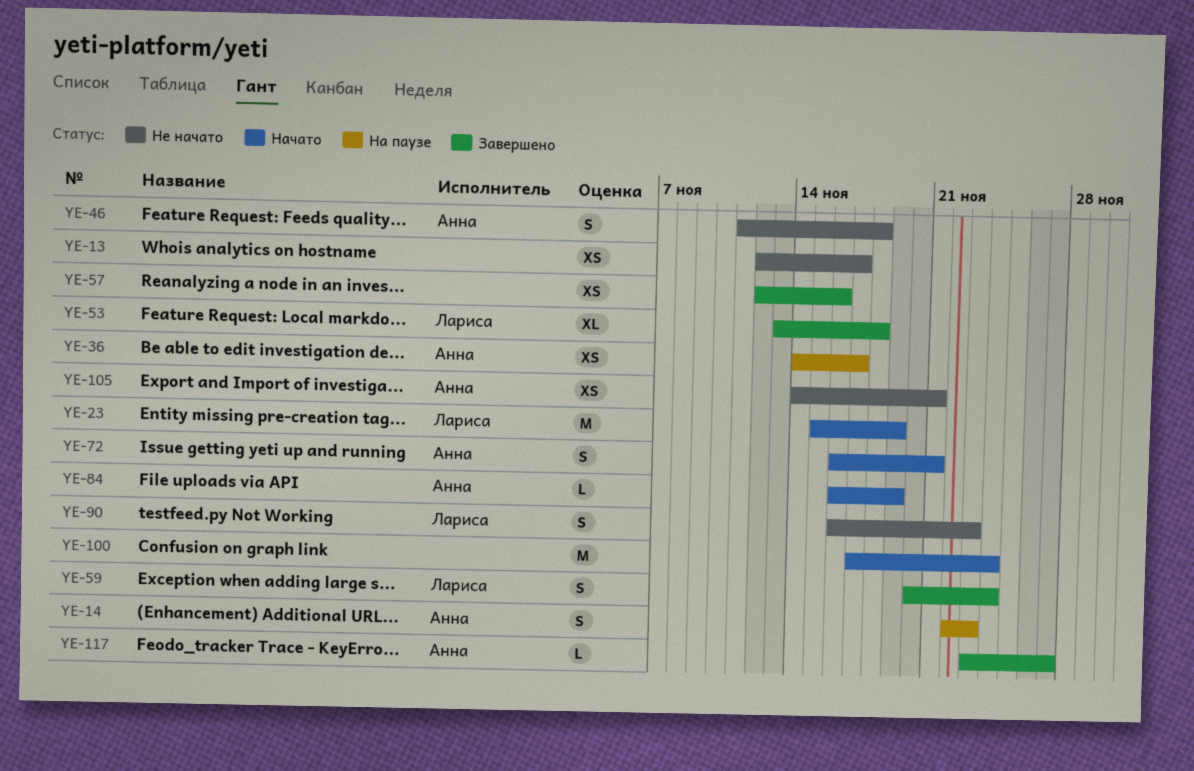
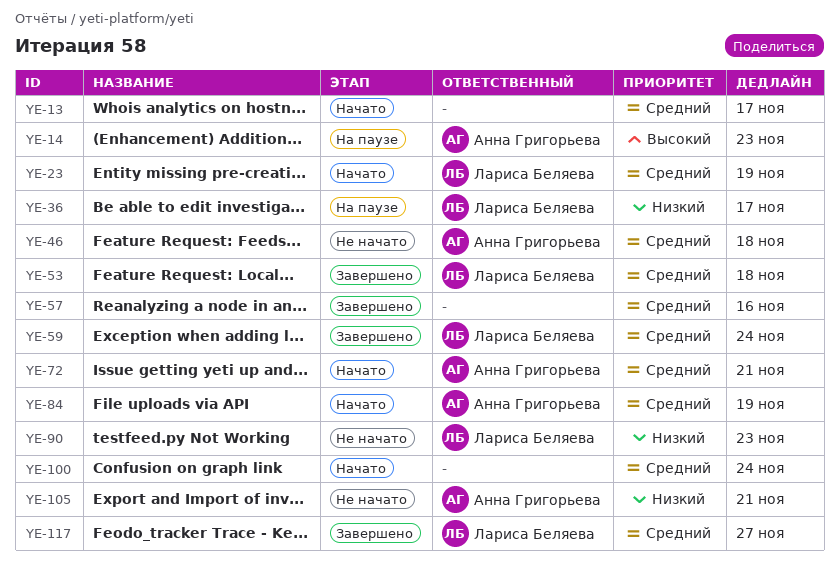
YE-13, status: Не начато -> Начато
YE-36, owner: Анна Григорьева -> Лариса Беляева
YE-117, owner: Анна Григорьева -> Лариса Беляева

